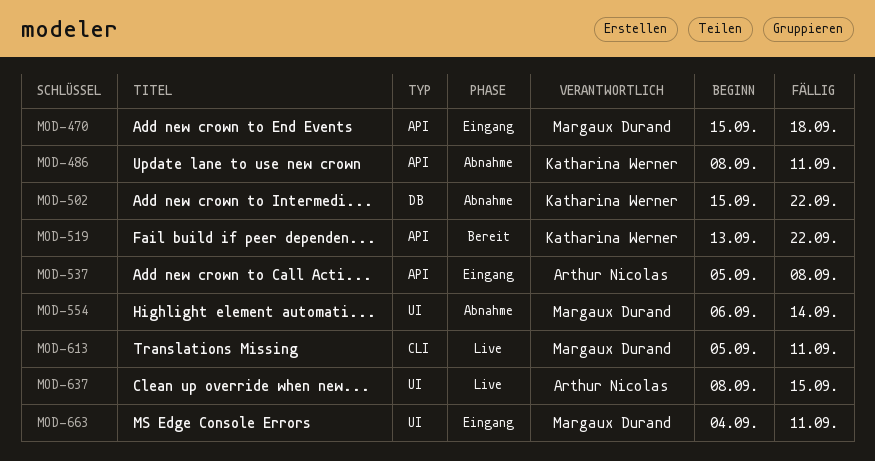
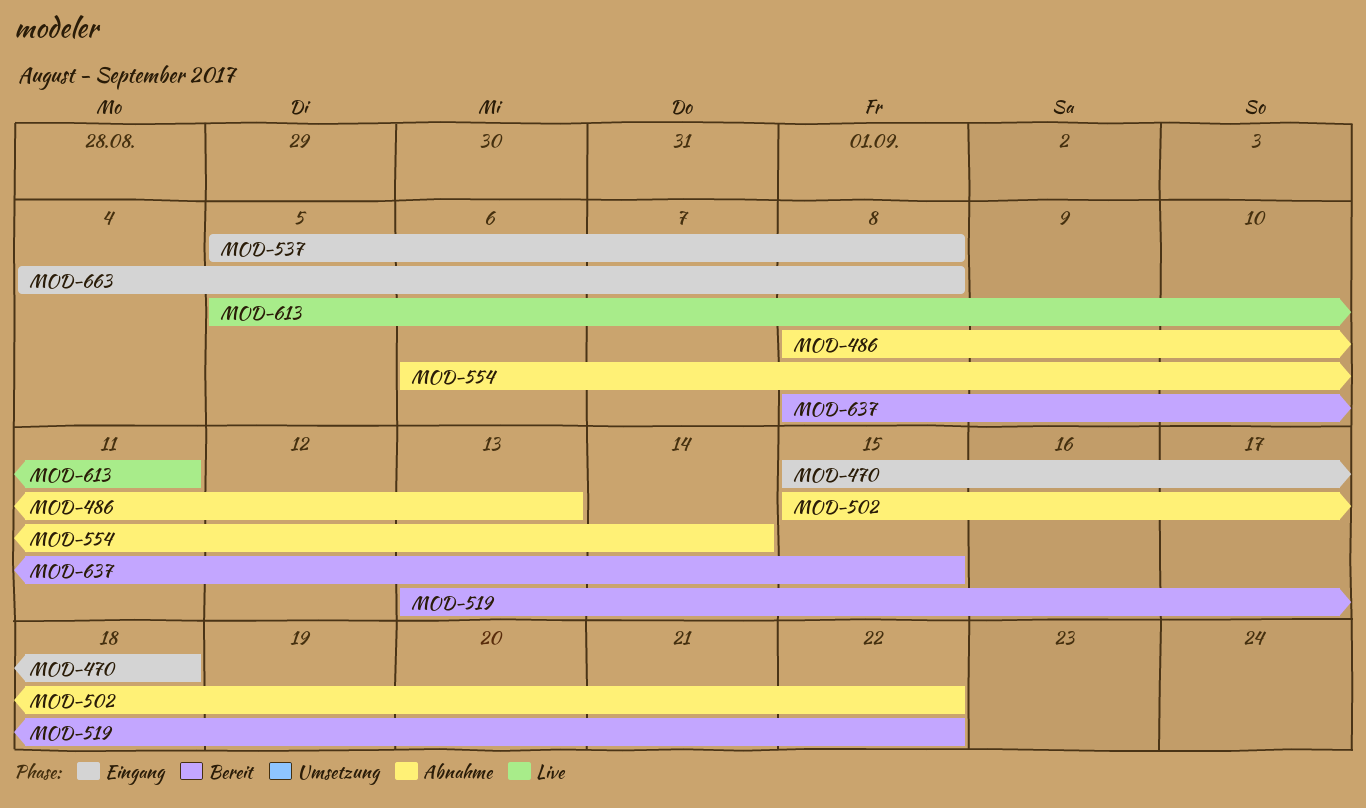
MOD-486, due: Sep 11 -> Sep 13
MOD-637, status: Live -> Bereit
MOD-663, due: Sep 11 -> Sep 8

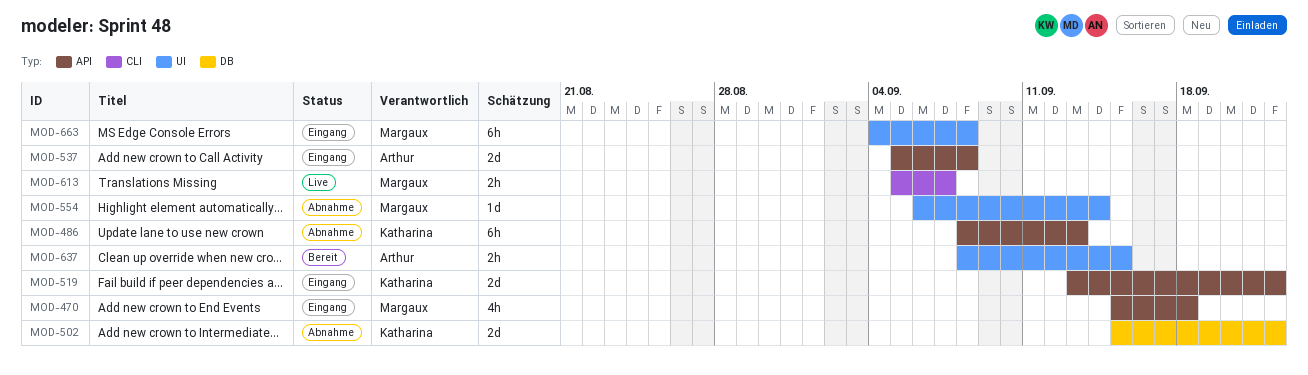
MOD-519, status: Bereit -> Eingang
MOD-613, due: Sep 11 -> Sep 7

